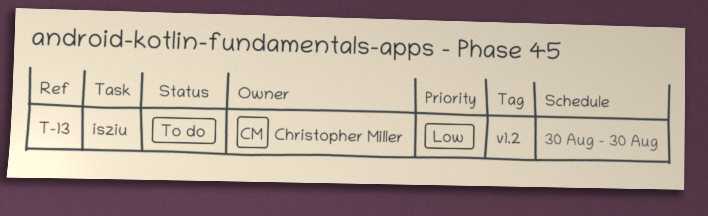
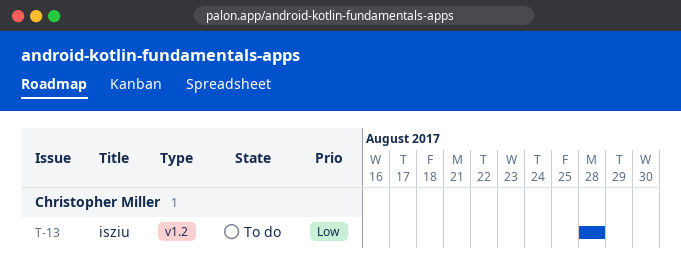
T-13, start: Aug 30 -> Aug 28
T-13, due: Aug 30 -> Aug 28

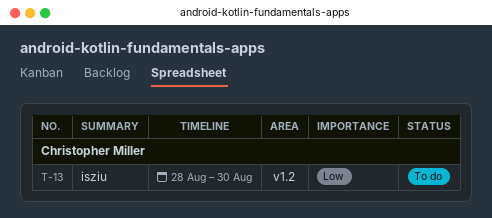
T-13, due: Aug 28 -> Aug 30

